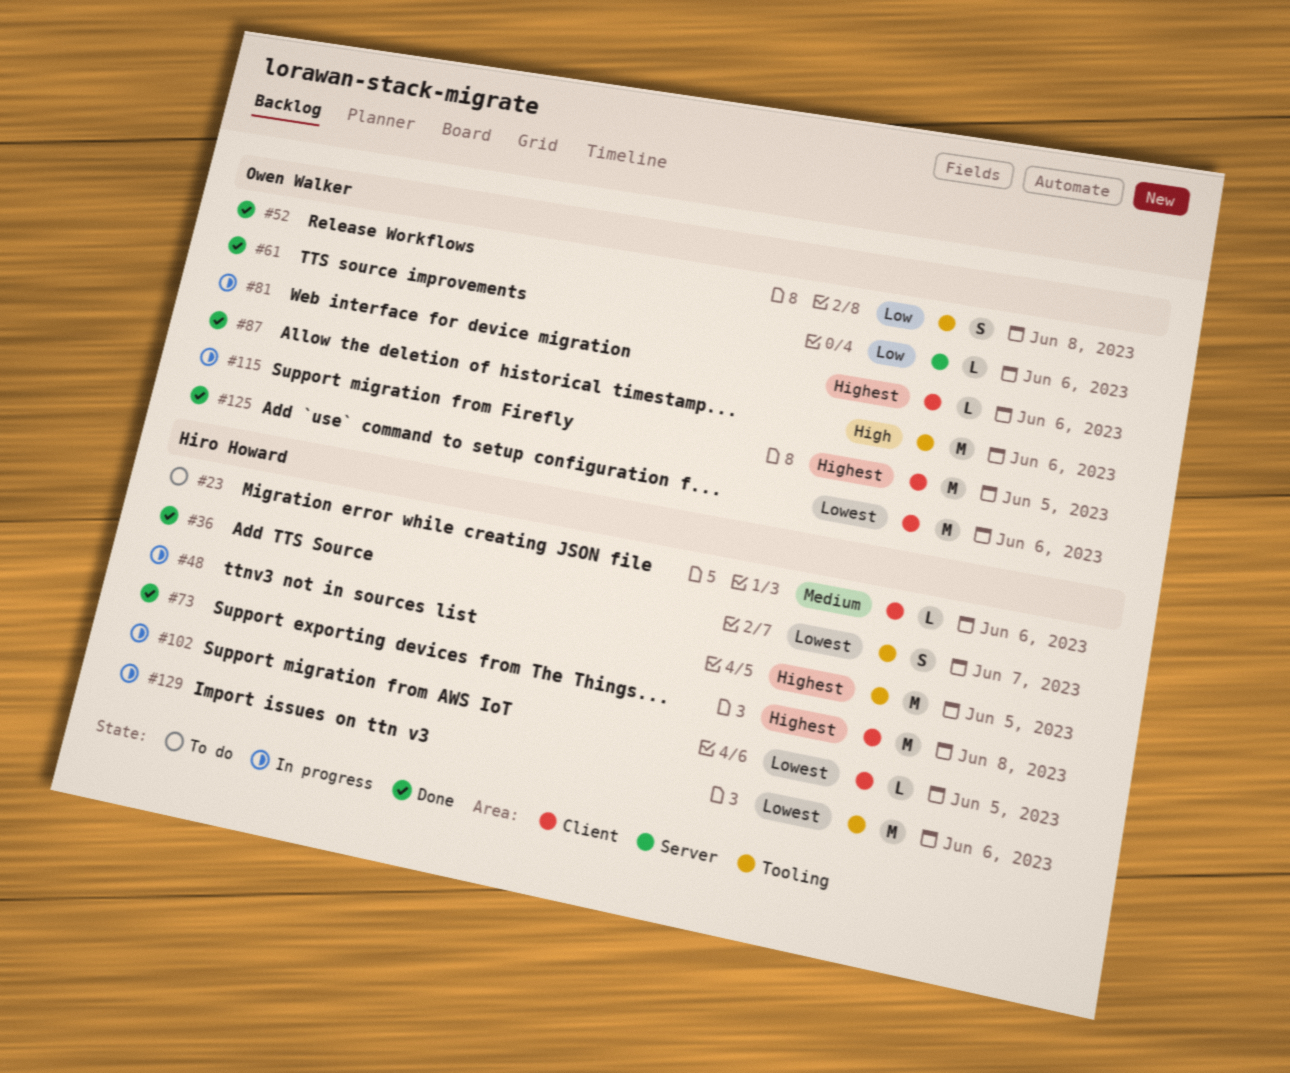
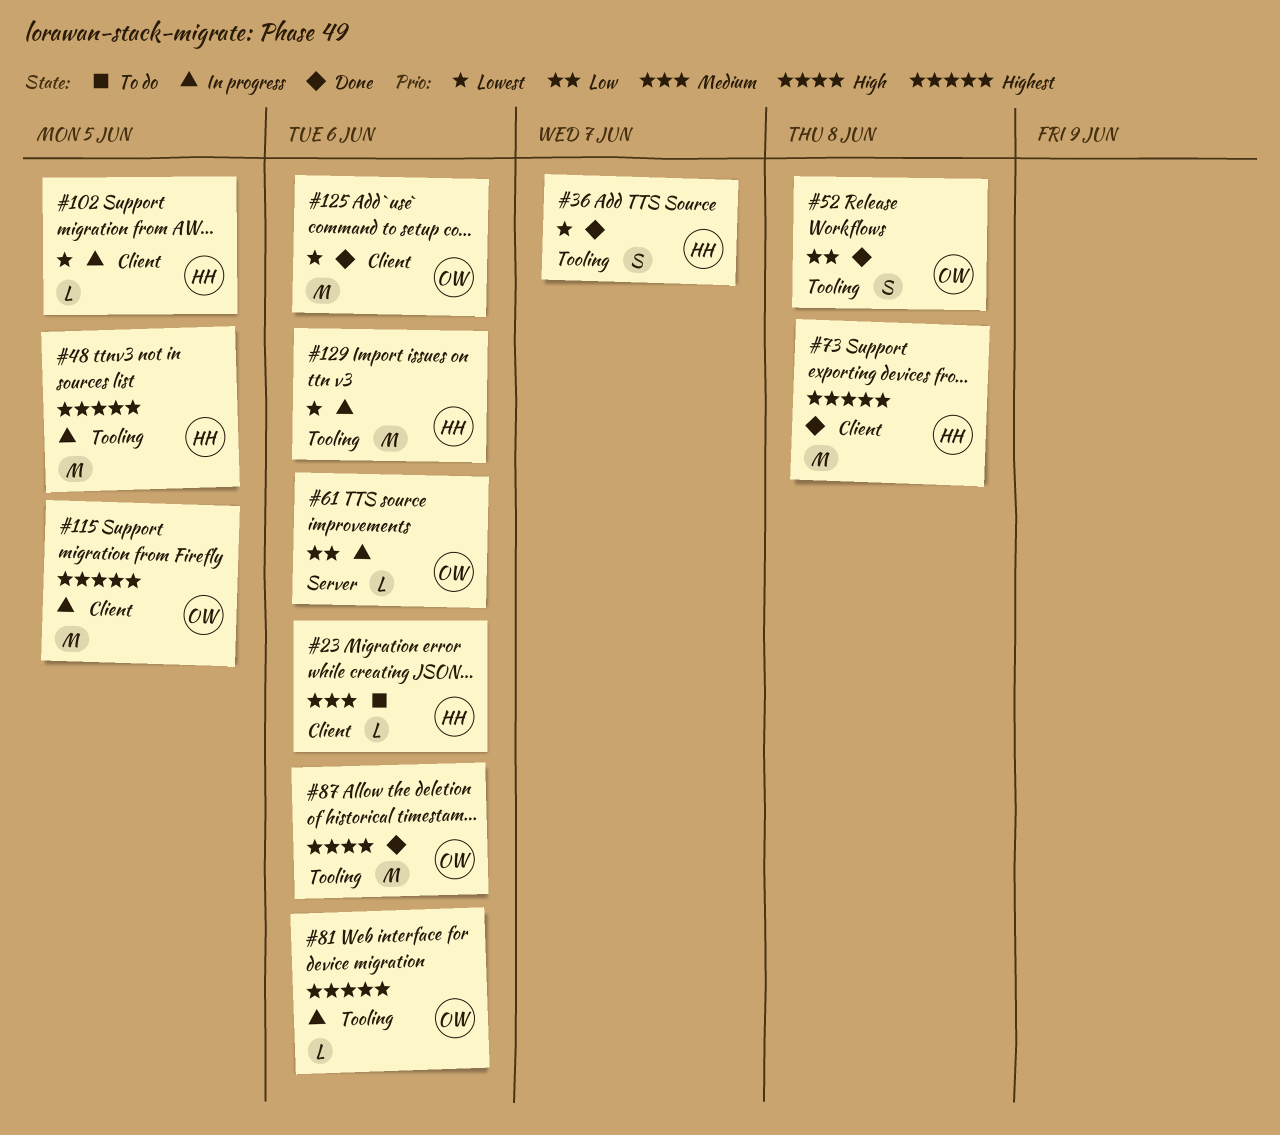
#61, status: Done -> In progress
#81, label: Client -> Tooling

